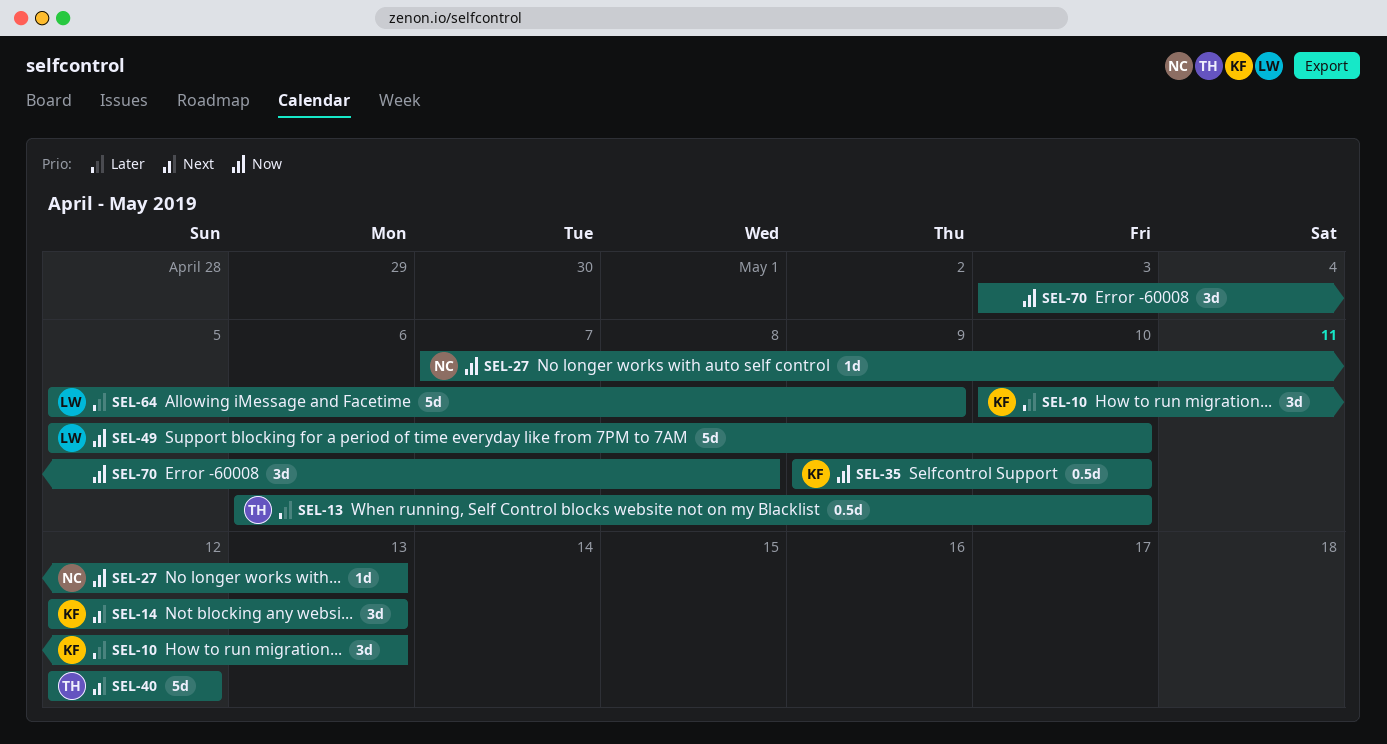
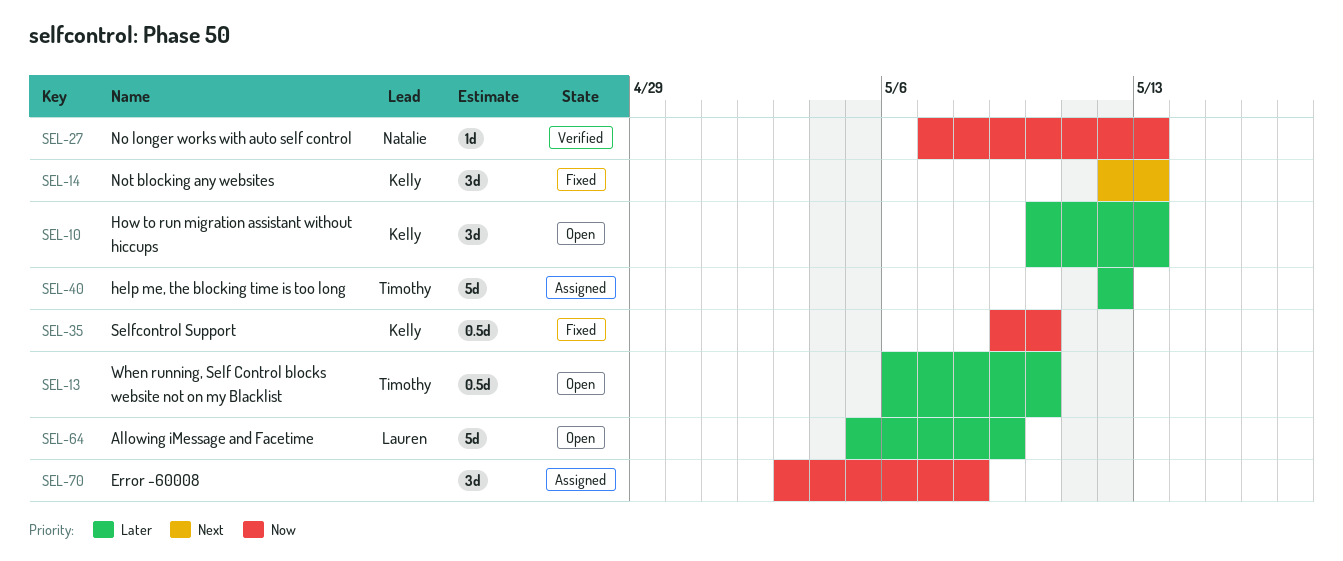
SEL-40, priority: Next -> Later
SEL-49: present -> none

